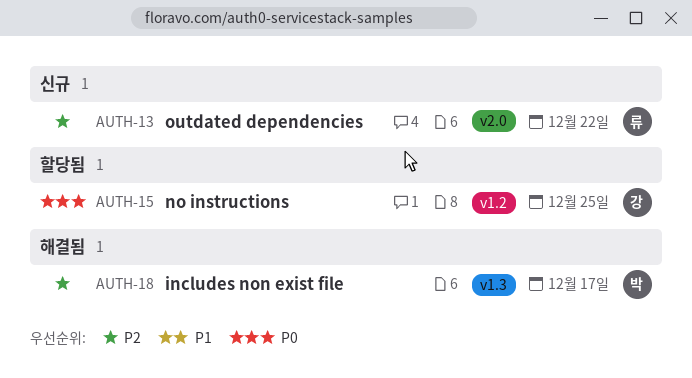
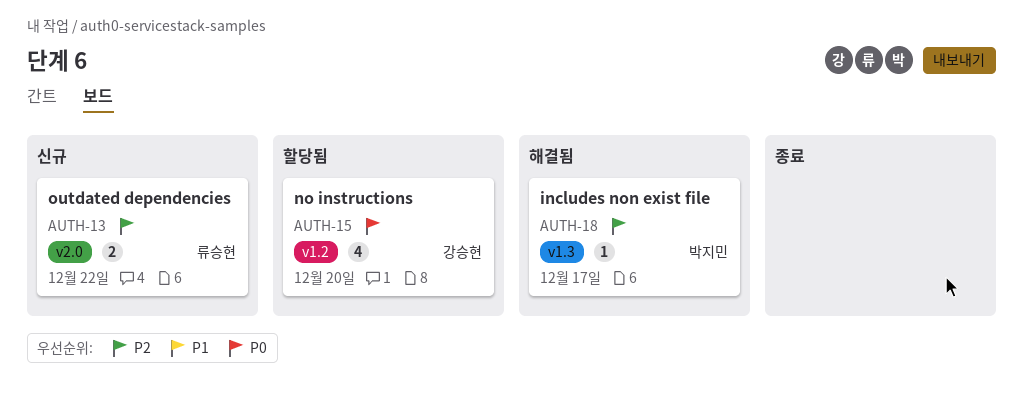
AUTH-15, due: Dec 25 -> Dec 20

